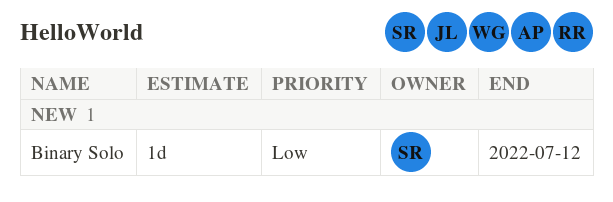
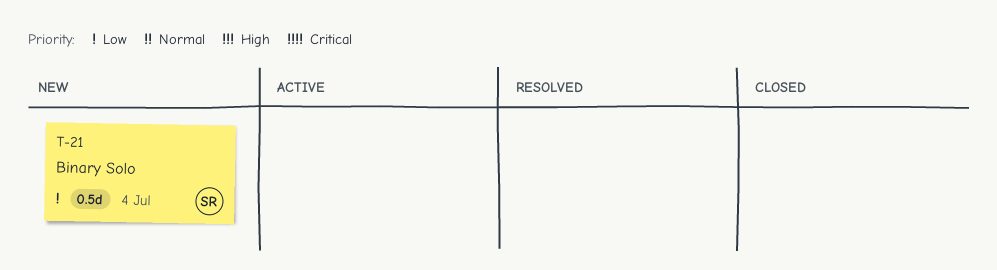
Binary Solo, estimate: 1d -> 0.5d
Binary Solo, due: Jul 12 -> Jul 4

